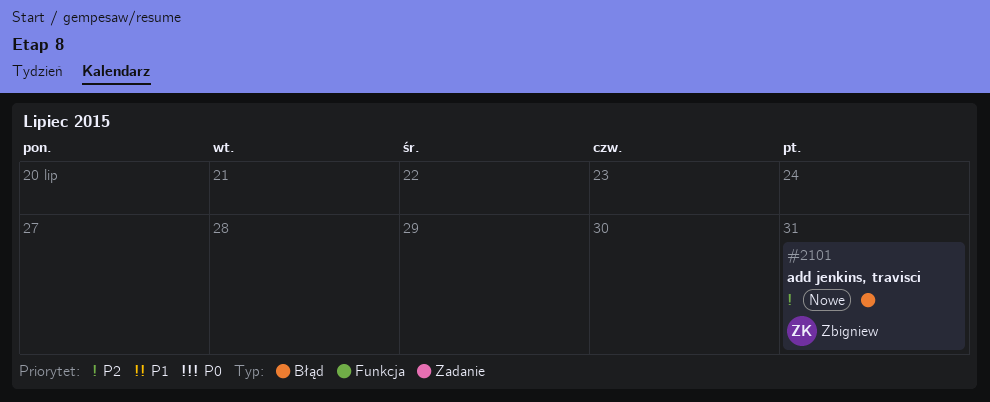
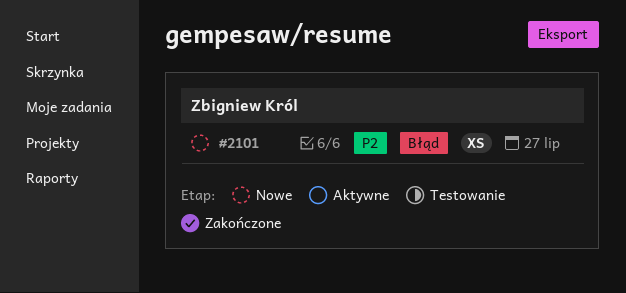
#2101, due: Jul 31 -> Jul 27

